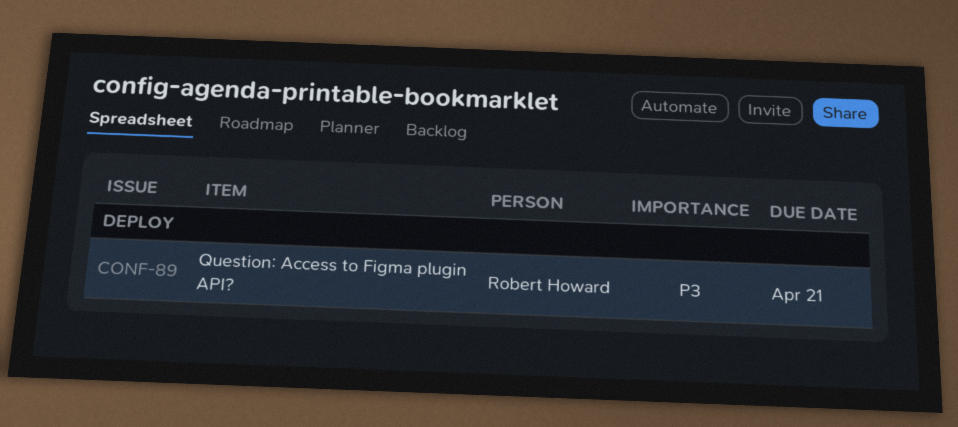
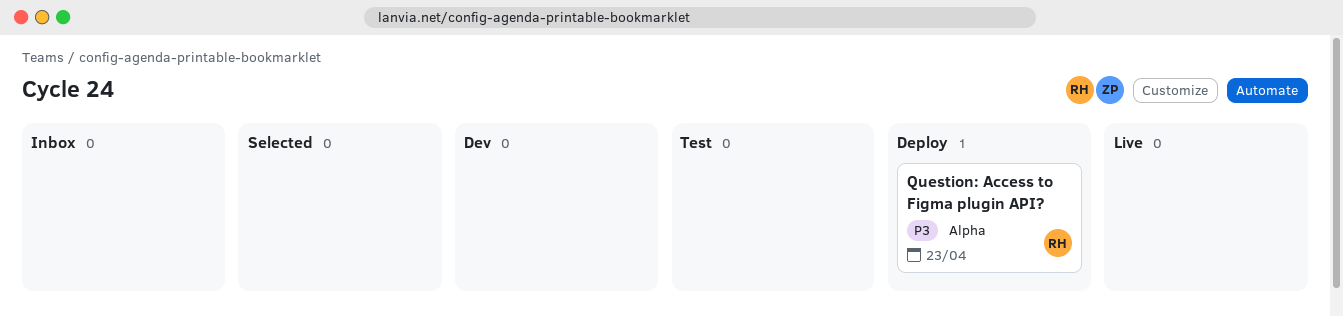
Question: Access to Figma plugin API?, due: Apr 21 -> Apr 23

